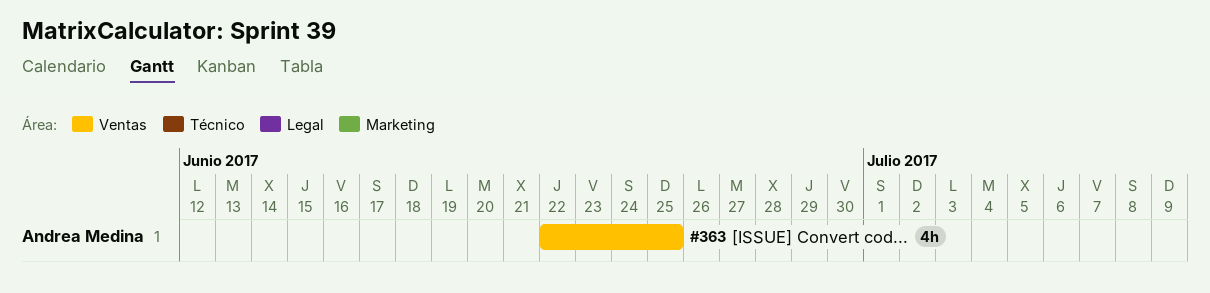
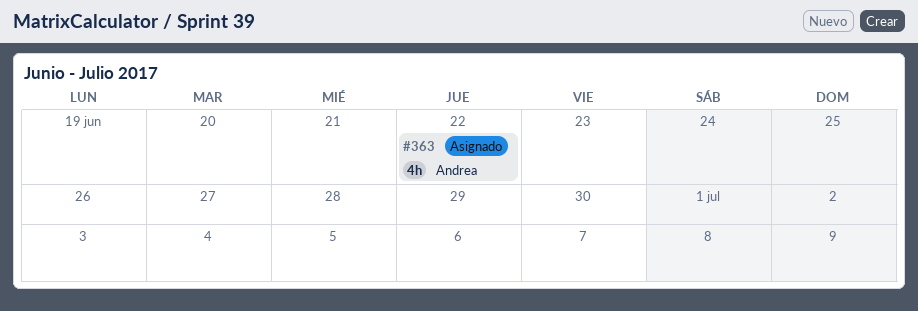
#363, due: Jun 25 -> Jun 22

